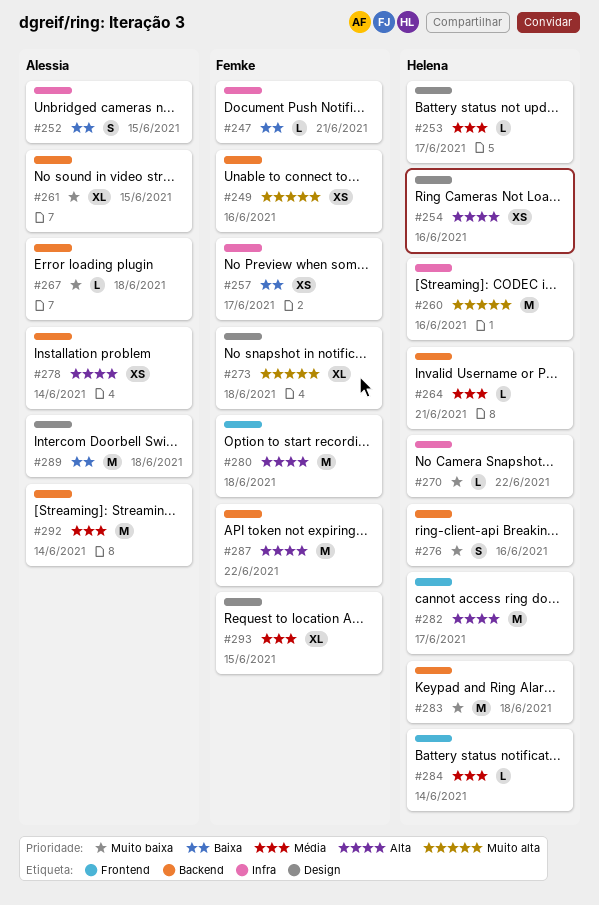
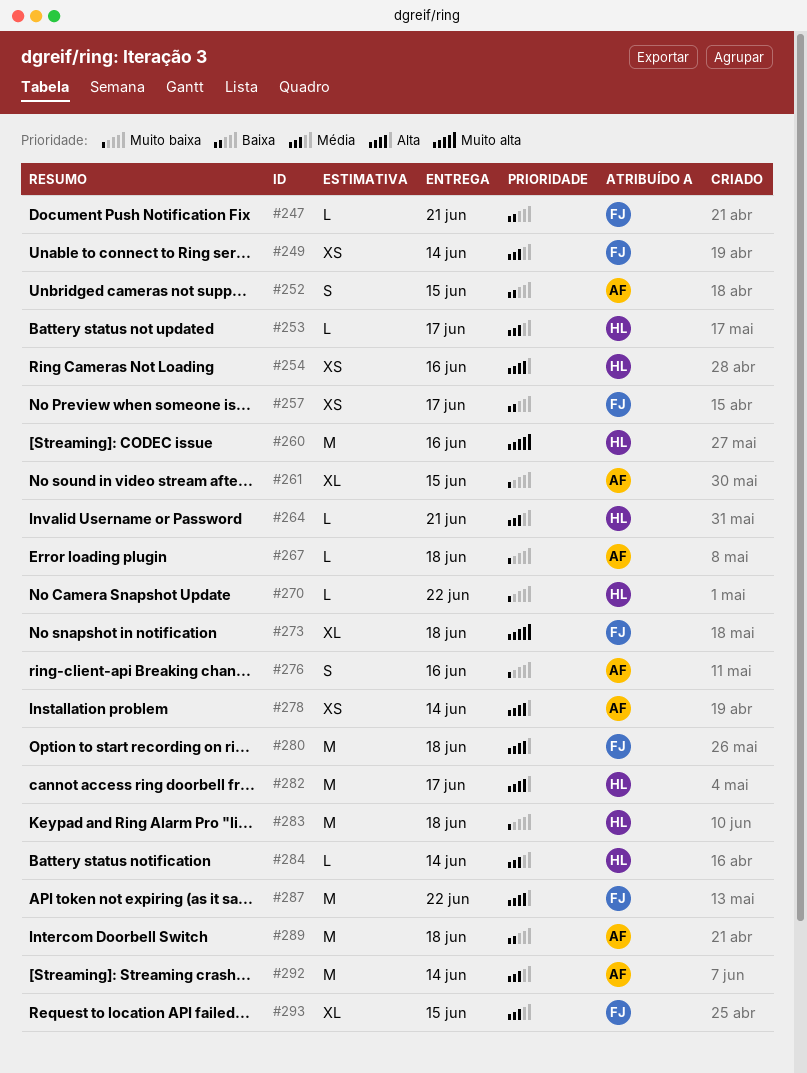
#249, priority: Muito alta -> Média
#249, due: Jun 16 -> Jun 14
#276, owner: Helena -> Alessia

